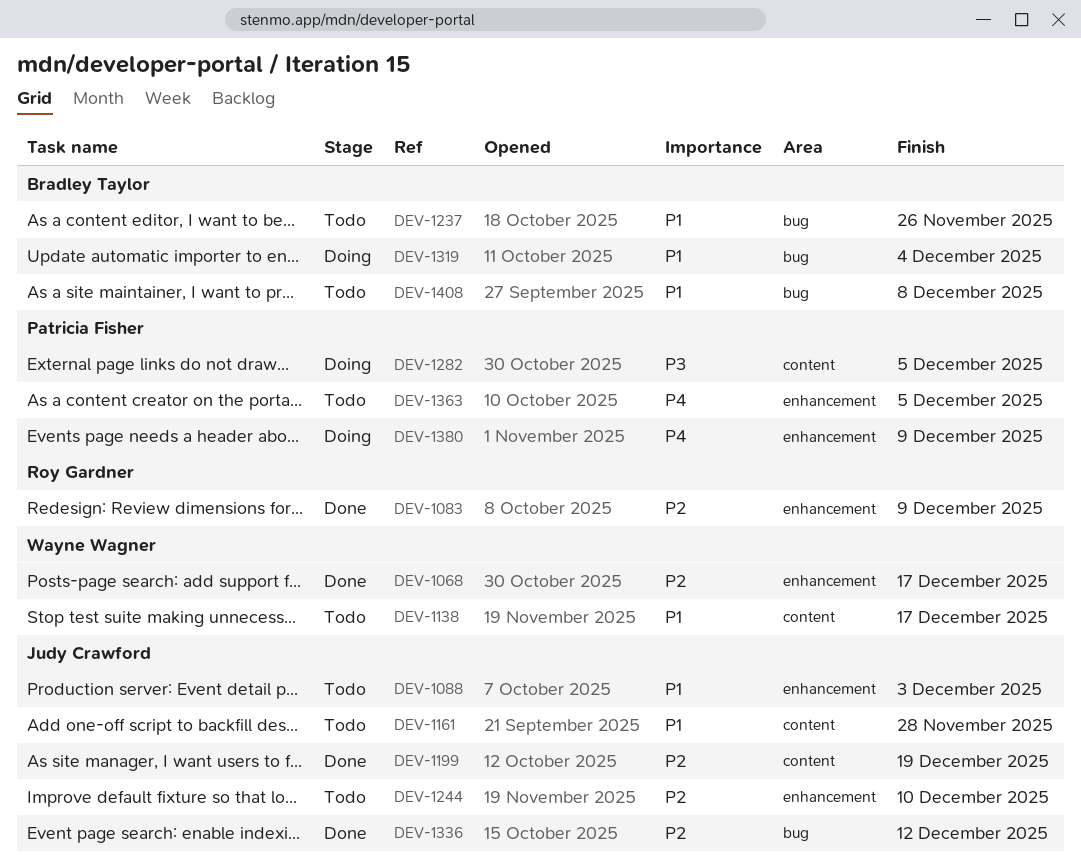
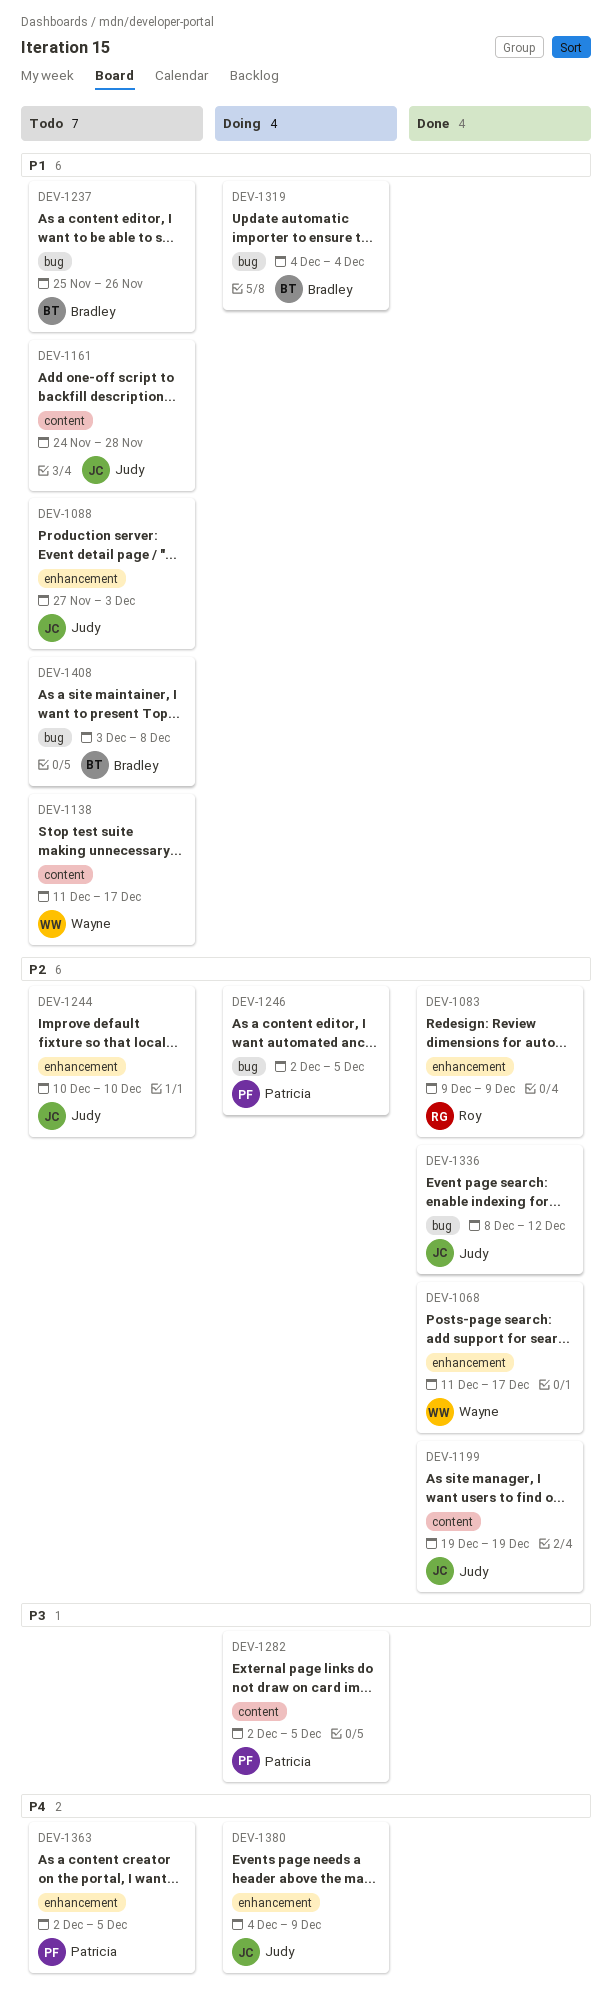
DEV-1246: none -> present
DEV-1380, owner: Patricia Fisher -> Judy Crawford

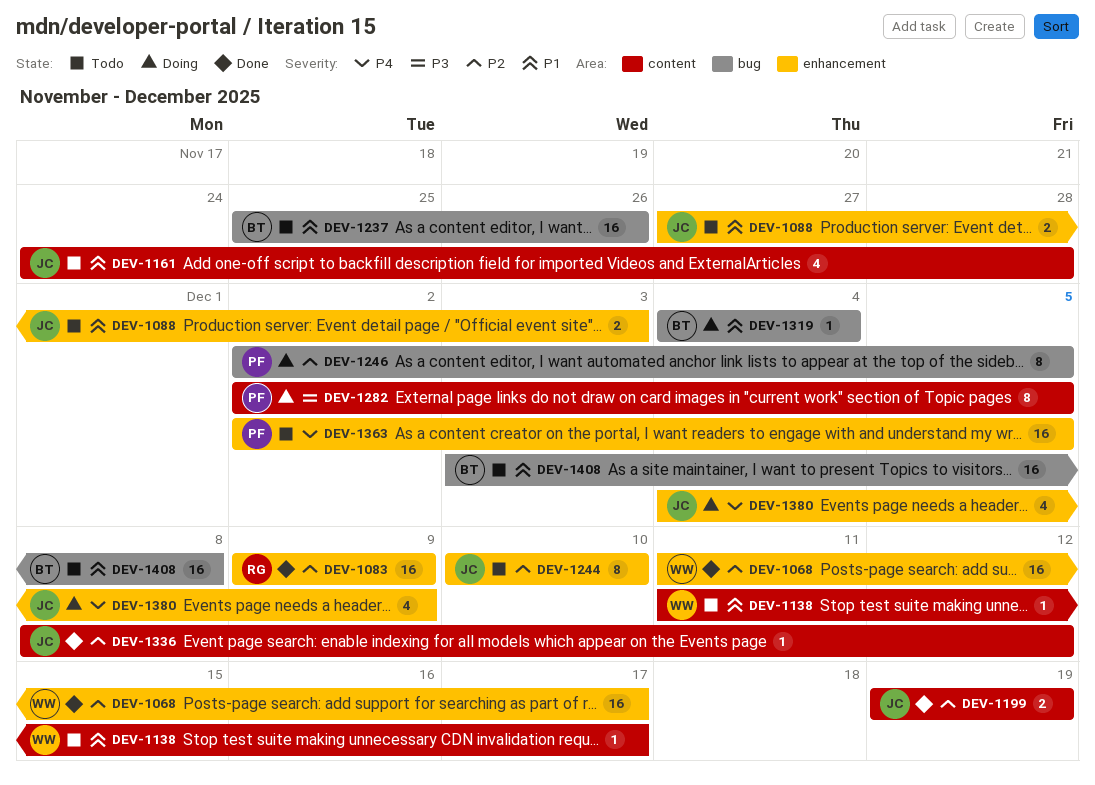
DEV-1336, label: bug -> content

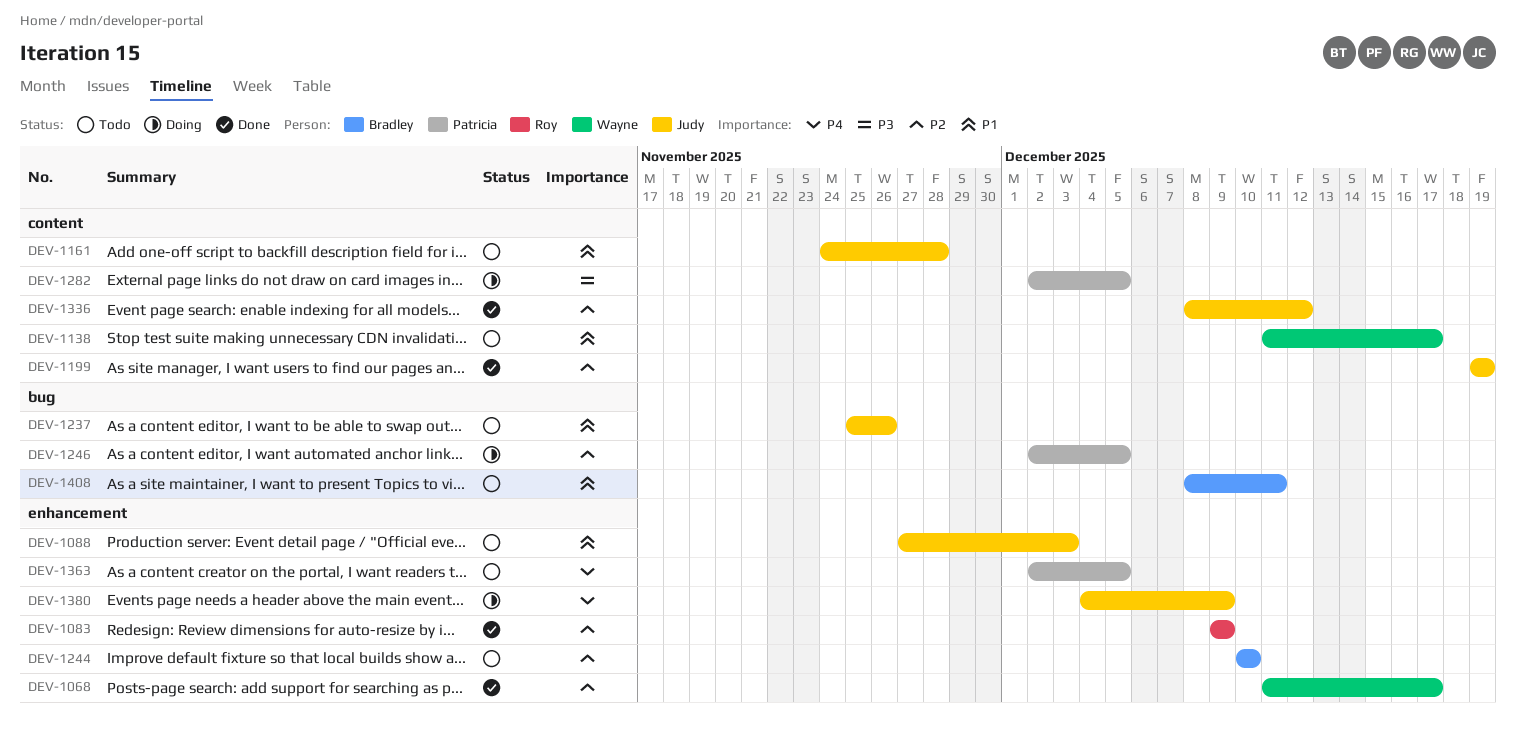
DEV-1237, owner: Bradley -> Judy
DEV-1244, owner: Judy -> Bradley
DEV-1319: present -> none
DEV-1408, start: Dec 3 -> Dec 8
DEV-1408, due: Dec 8 -> Dec 11

